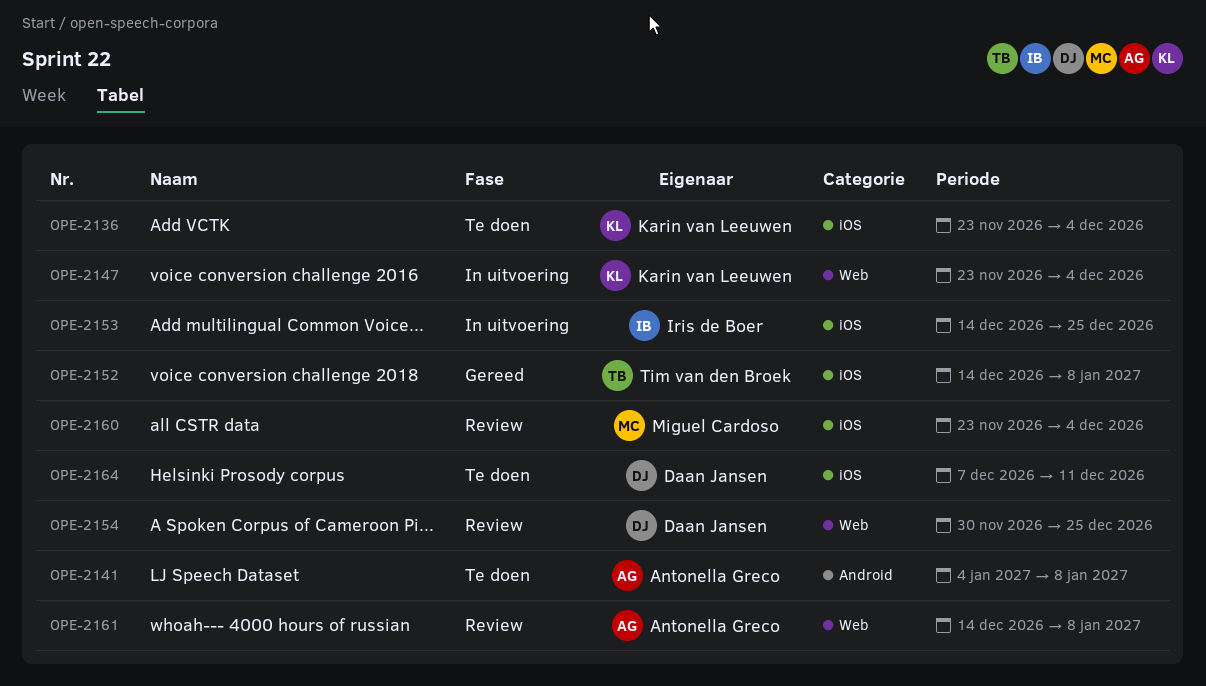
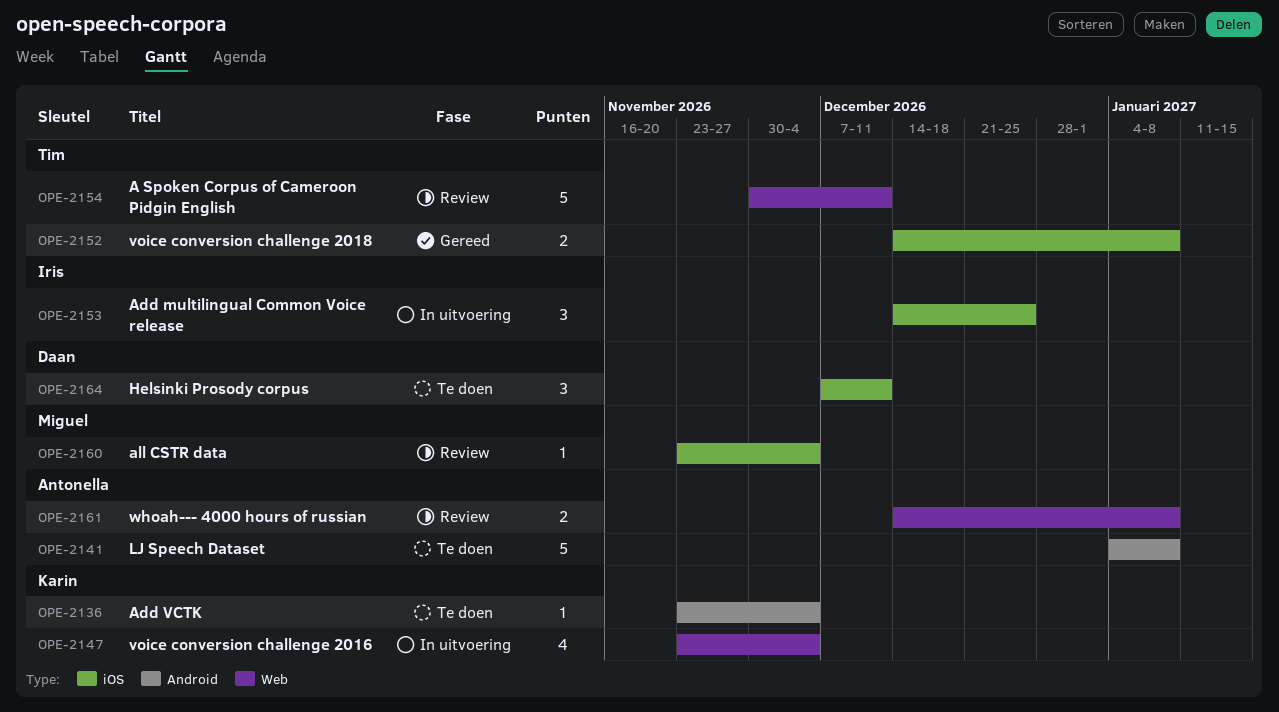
OPE-2136, label: iOS -> Android
OPE-2154, owner: Daan Jansen -> Tim van den Broek
OPE-2154, due: Dec 25 -> Dec 11

